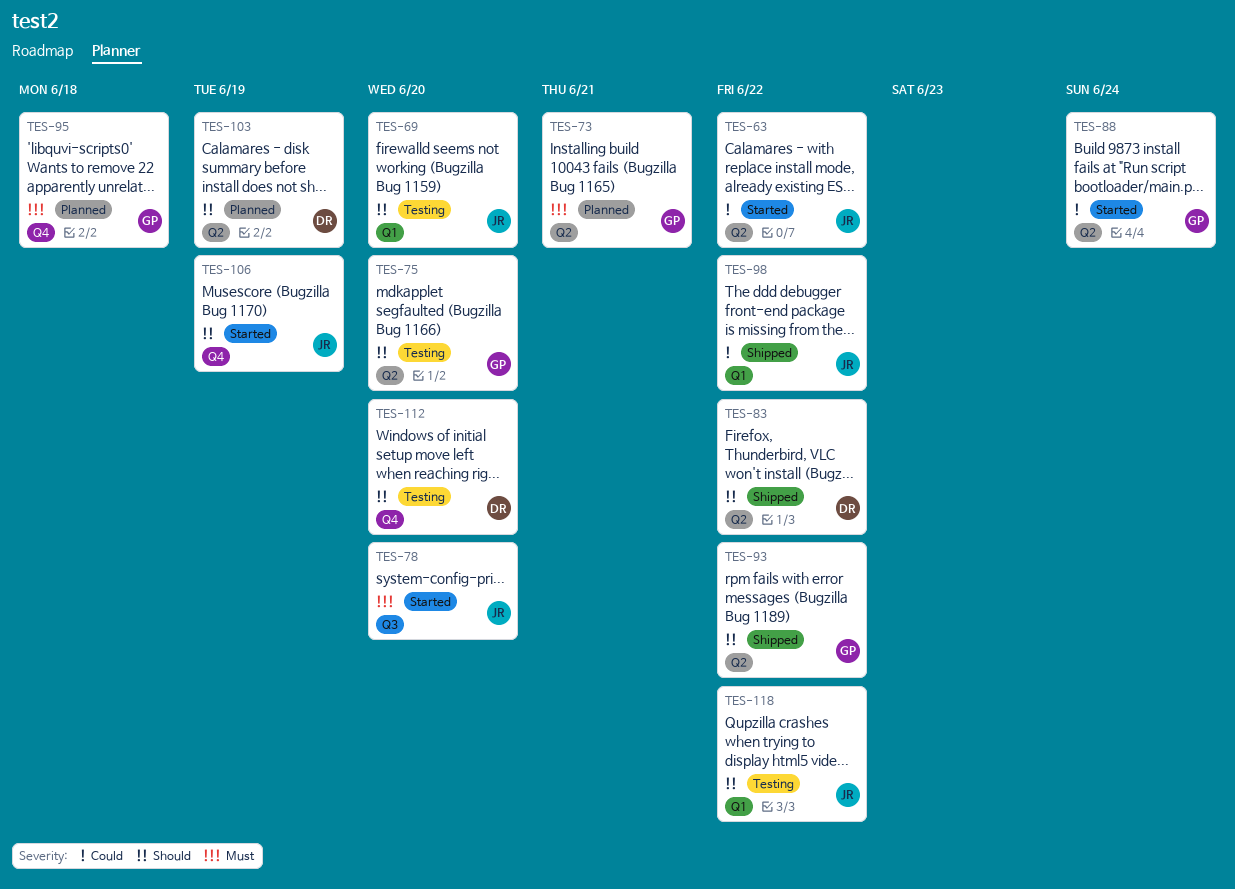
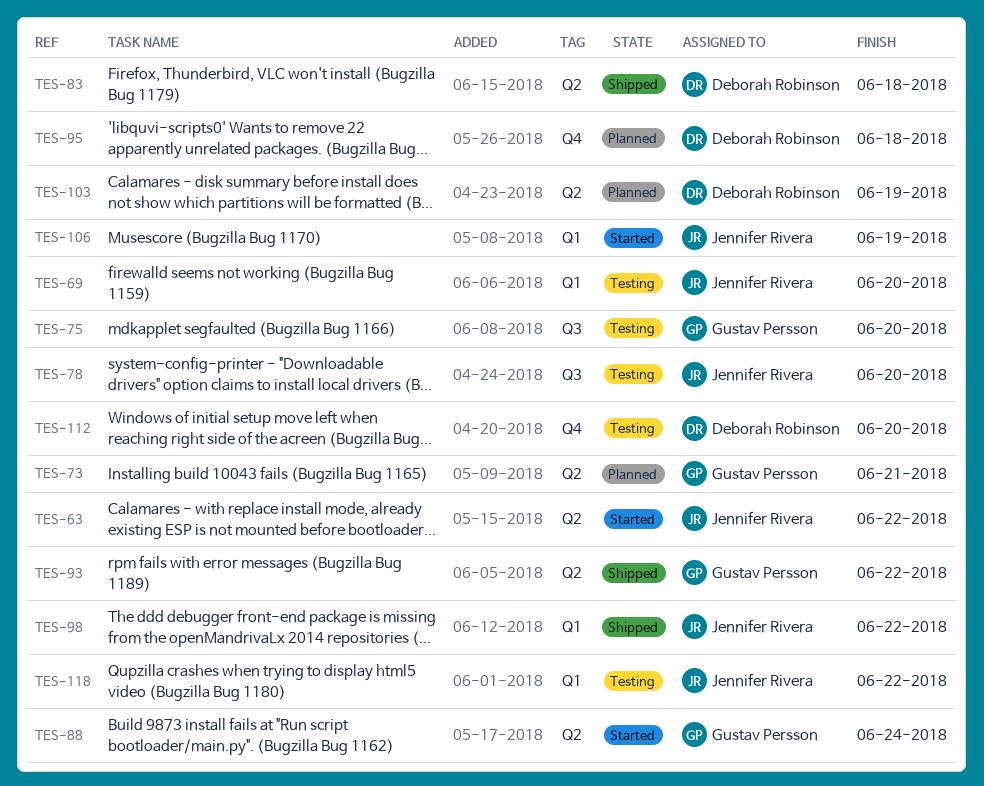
TES-75, label: Q2 -> Q3
TES-78, status: Started -> Testing
TES-83, due: Jun 22 -> Jun 18
TES-95, owner: Gustav Persson -> Deborah Robinson
TES-106, label: Q4 -> Q1

